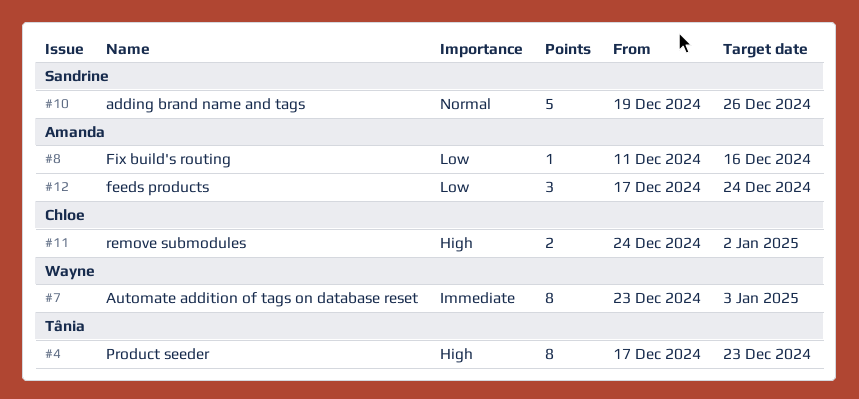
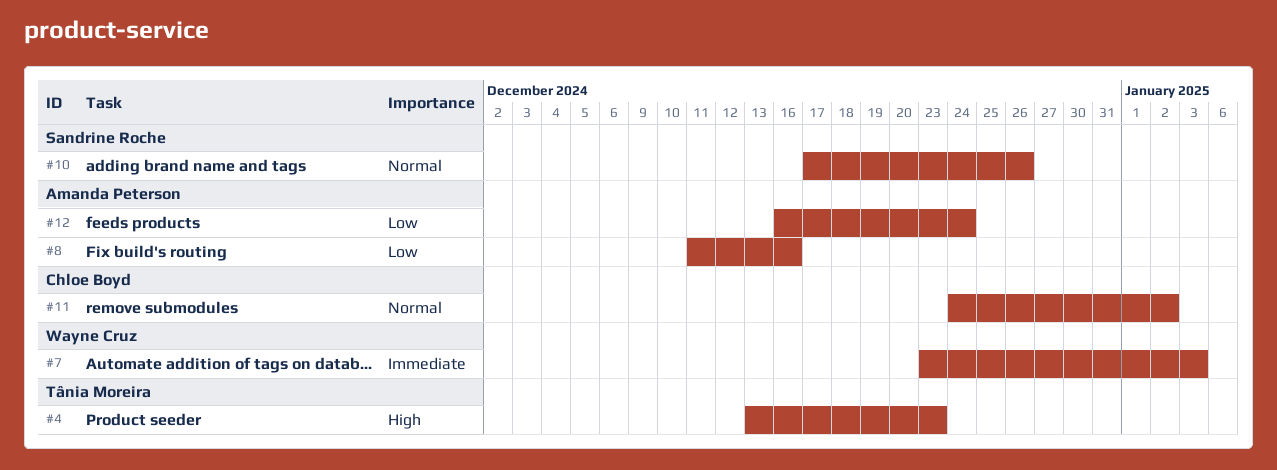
#4, start: Dec 17 -> Dec 13
#10, start: Dec 19 -> Dec 17
#11, priority: High -> Normal
#12, start: Dec 17 -> Dec 16

